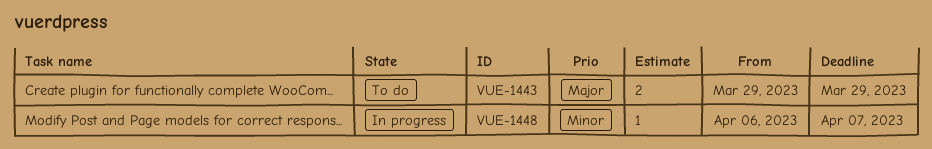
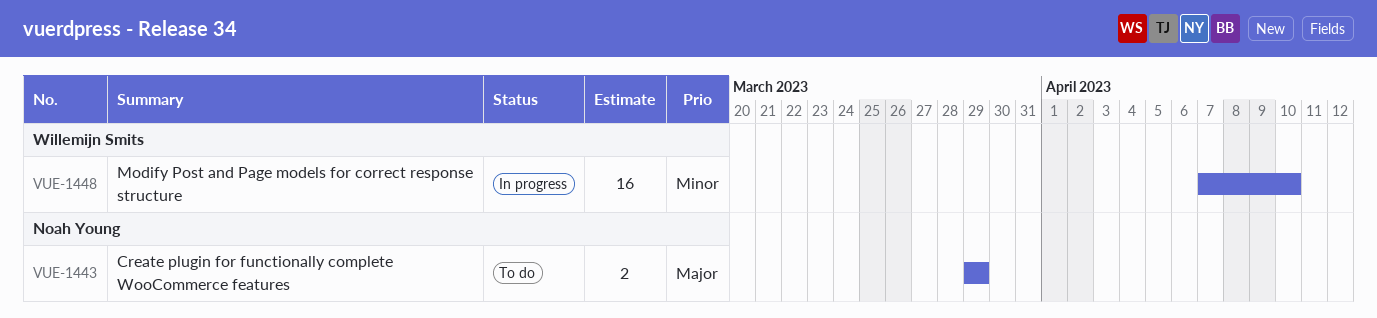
VUE-1448, estimate: 1 -> 16
VUE-1448, start: Apr 6 -> Apr 7
VUE-1448, due: Apr 7 -> Apr 10

